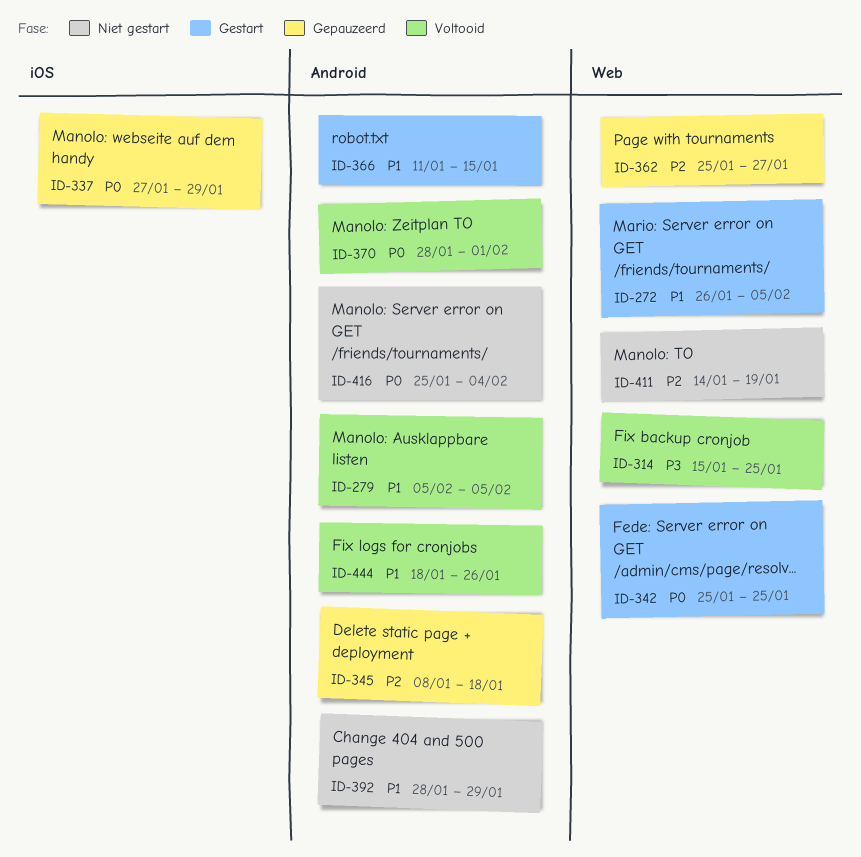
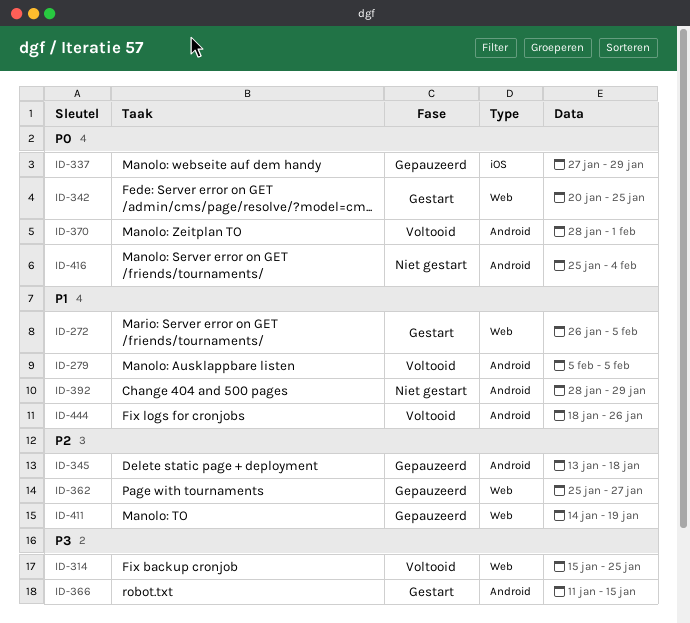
ID-342, start: Jan 25 -> Jan 20
ID-345, start: Jan 8 -> Jan 13
ID-366, priority: P1 -> P3
ID-411, status: Niet gestart -> Gepauzeerd

